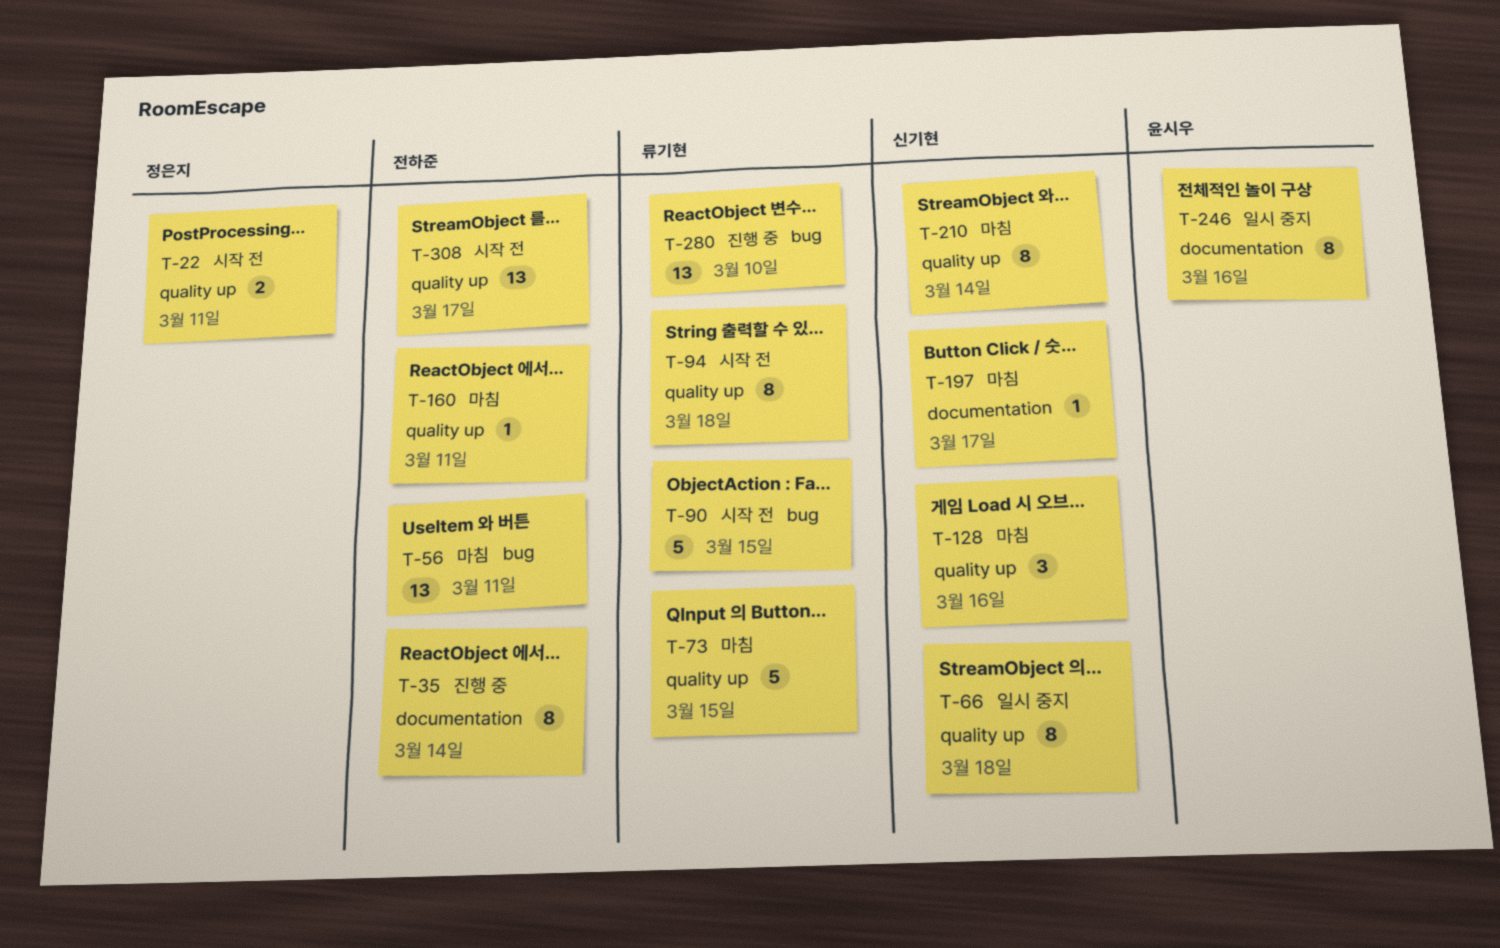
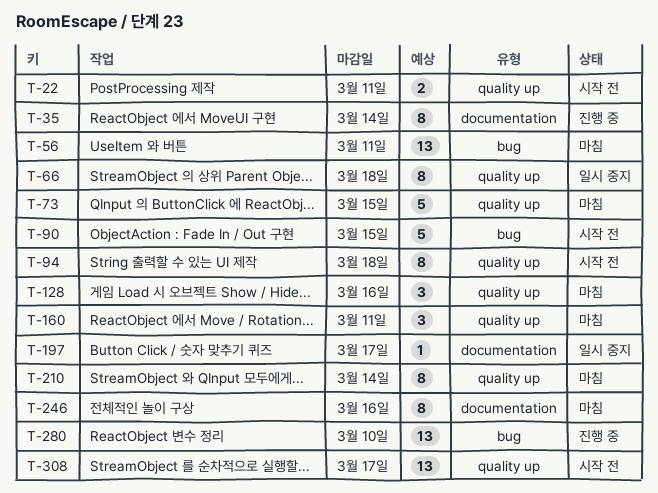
T-160, estimate: 1 -> 3
T-197, status: 마침 -> 일시 중지
T-246, status: 일시 중지 -> 마침

